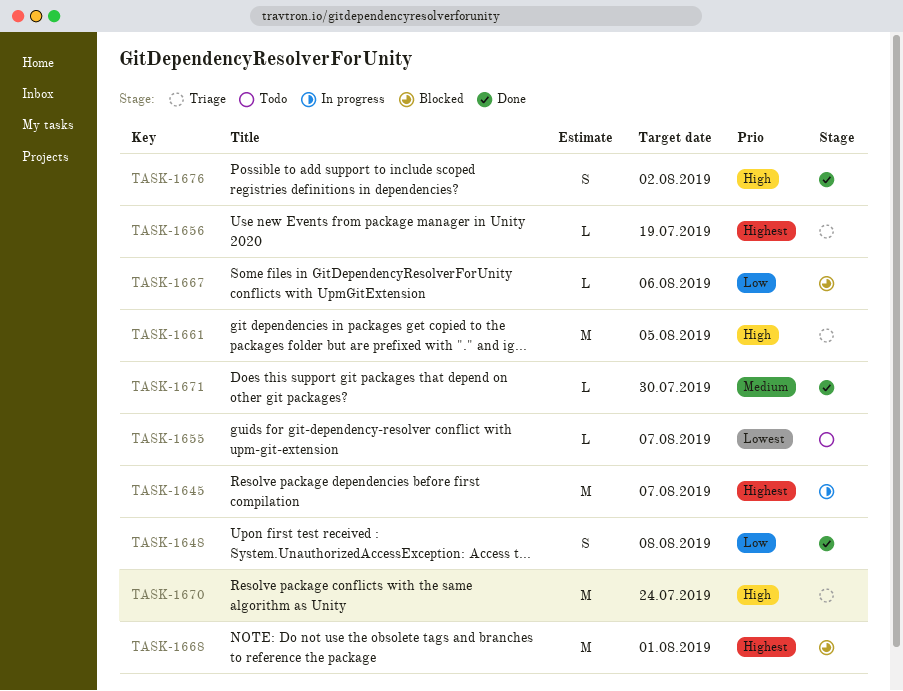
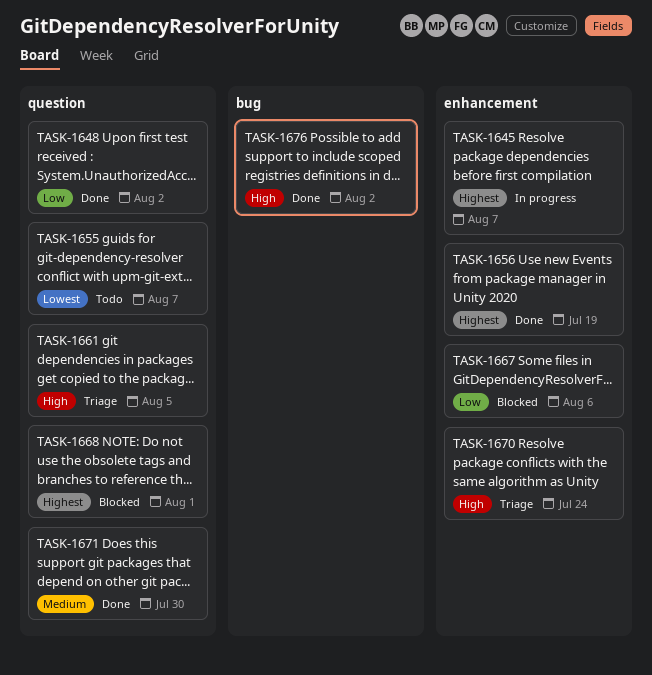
TASK-1648, due: Aug 8 -> Aug 2
TASK-1656, status: Triage -> Done

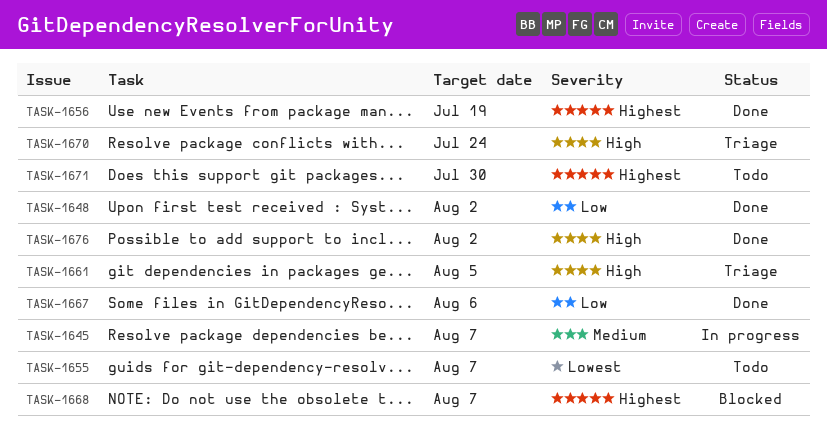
TASK-1645, priority: Highest -> Medium
TASK-1667, status: Blocked -> Done
TASK-1668, due: Aug 1 -> Aug 7
TASK-1671, status: Done -> Todo
TASK-1671, priority: Medium -> Highest

